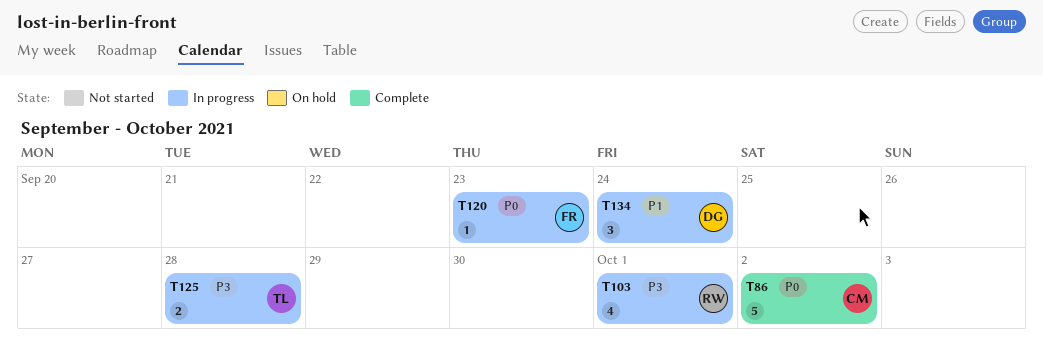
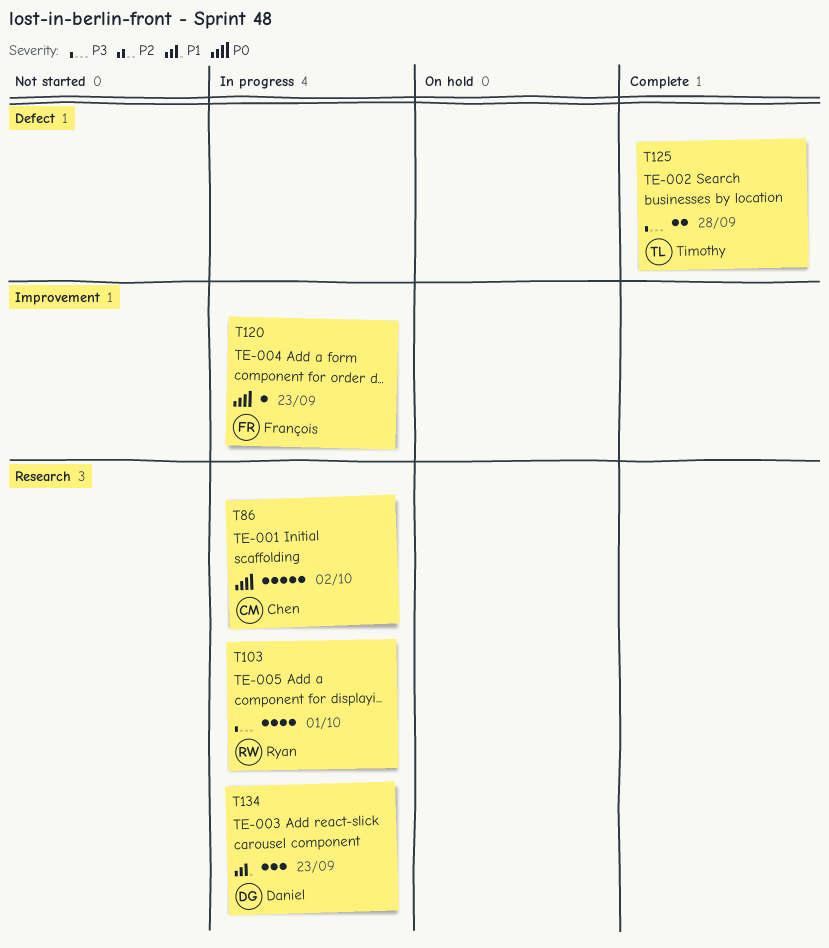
T86, status: Complete -> In progress
T125, status: In progress -> Complete
T134, due: Sep 24 -> Sep 23

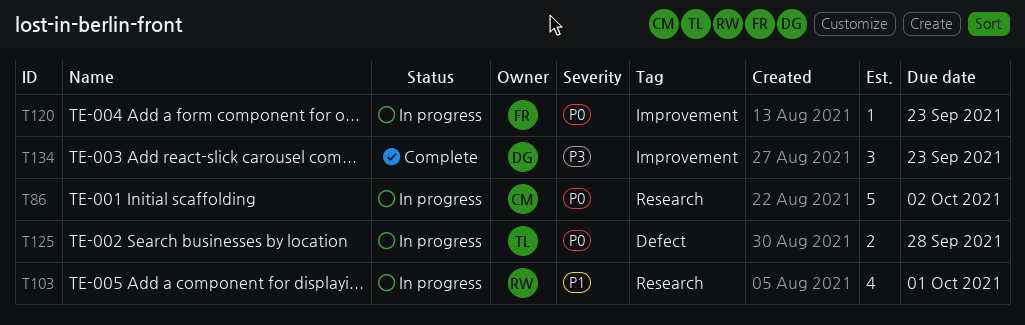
T103, priority: P3 -> P1
T125, status: Complete -> In progress
T125, priority: P3 -> P0
T134, status: In progress -> Complete
T134, priority: P1 -> P3
T134, label: Research -> Improvement

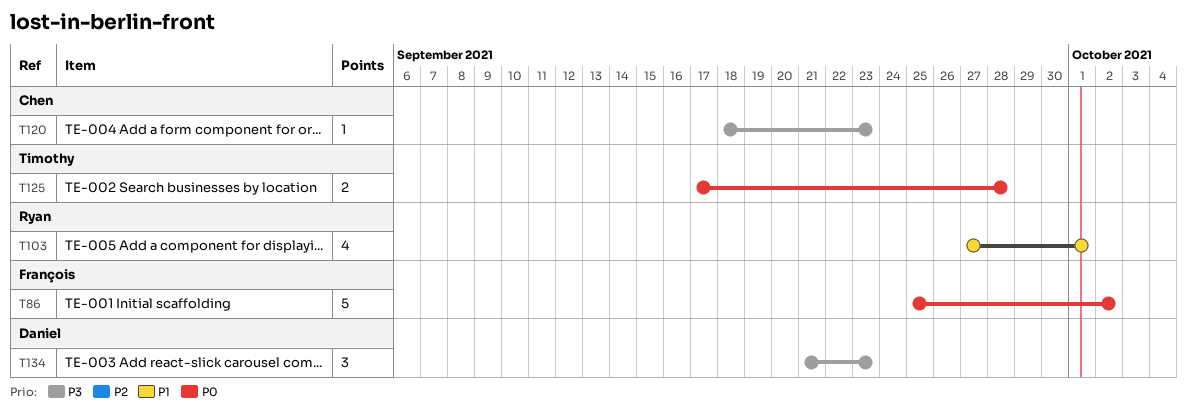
T86, owner: Chen -> François
T120, owner: François -> Chen
T120, priority: P0 -> P3

